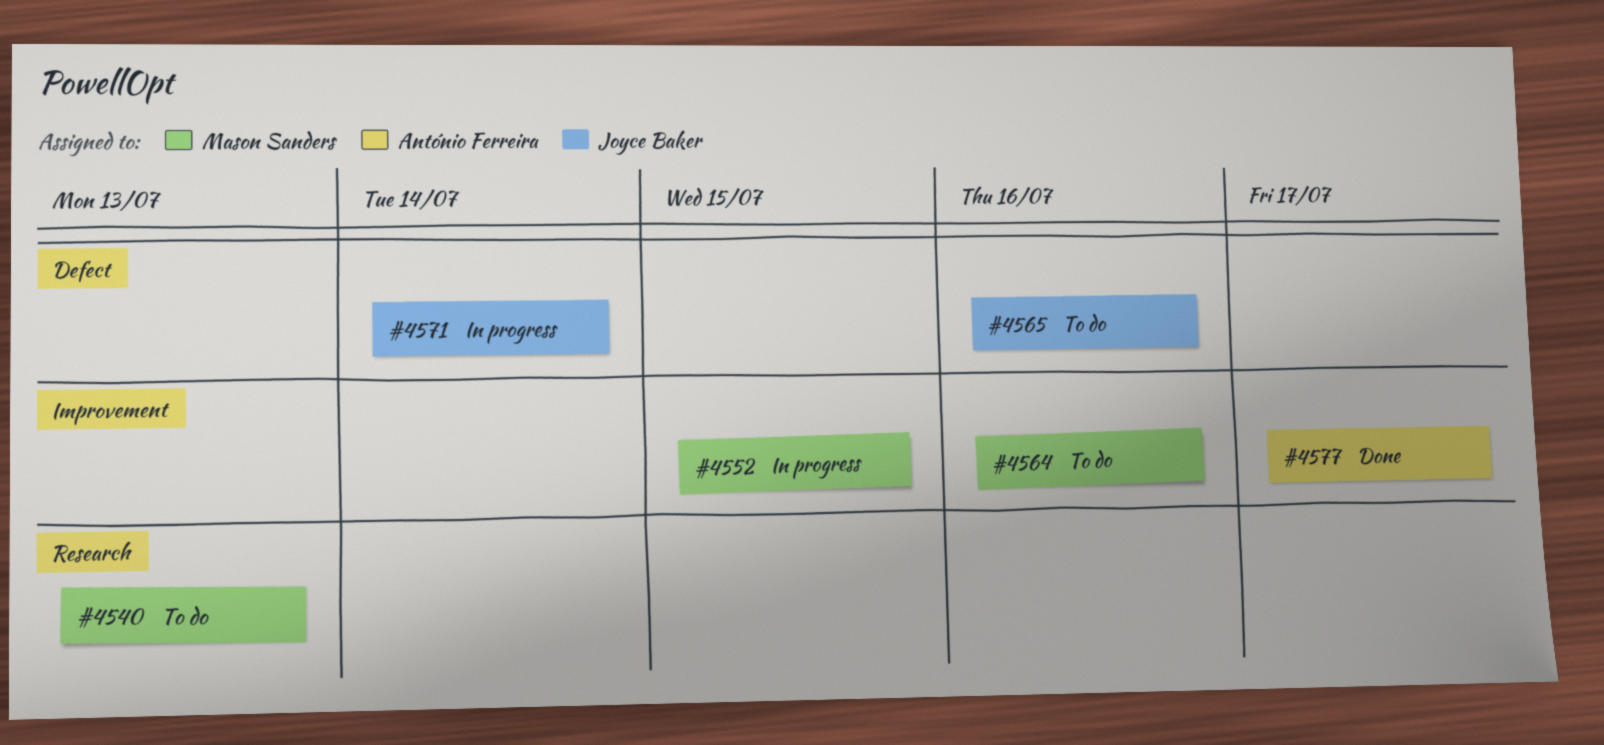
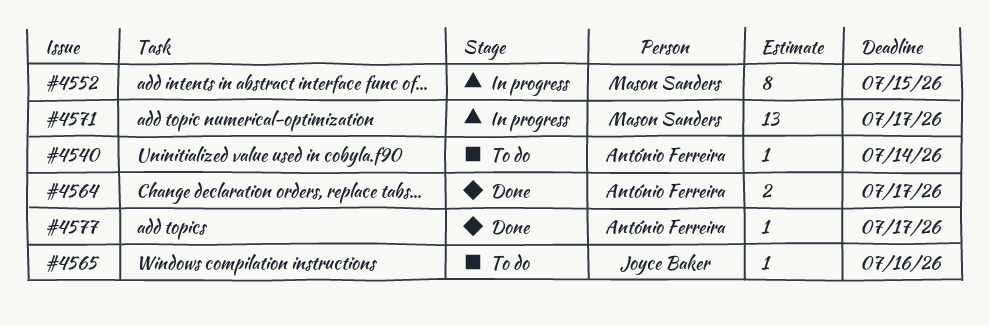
#4540, owner: Mason Sanders -> António Ferreira
#4540, due: Jul 13 -> Jul 14
#4564, status: To do -> Done
#4564, owner: Mason Sanders -> António Ferreira
#4564, due: Jul 16 -> Jul 17
#4571, owner: Joyce Baker -> Mason Sanders
#4571, due: Jul 14 -> Jul 17

